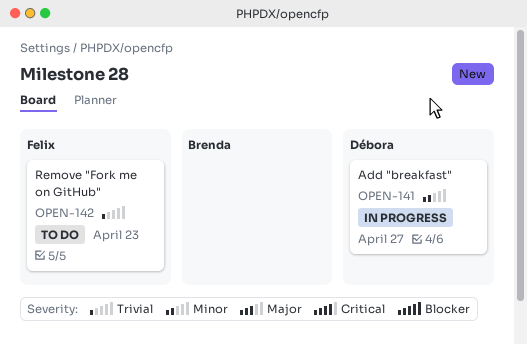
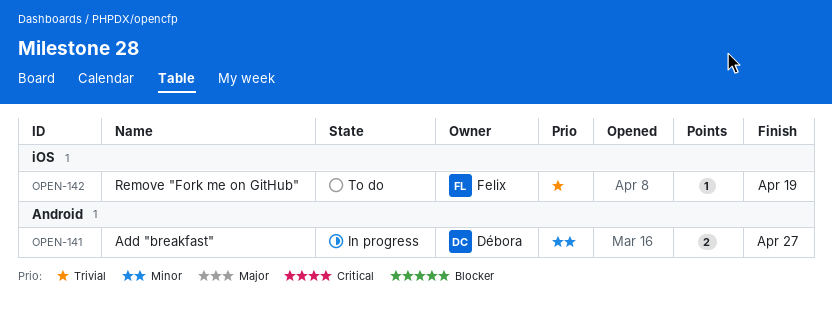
OPEN-142, due: Apr 23 -> Apr 19

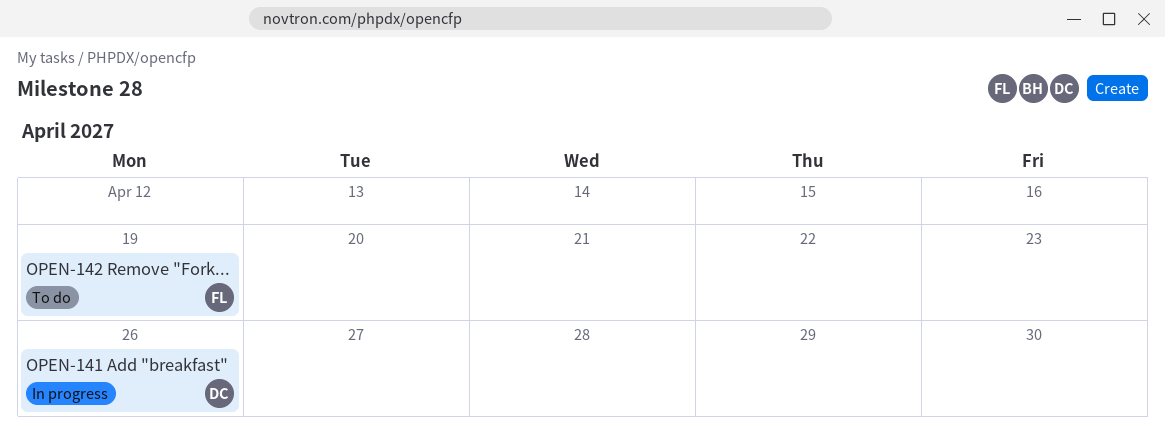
OPEN-141, due: Apr 27 -> Apr 26

